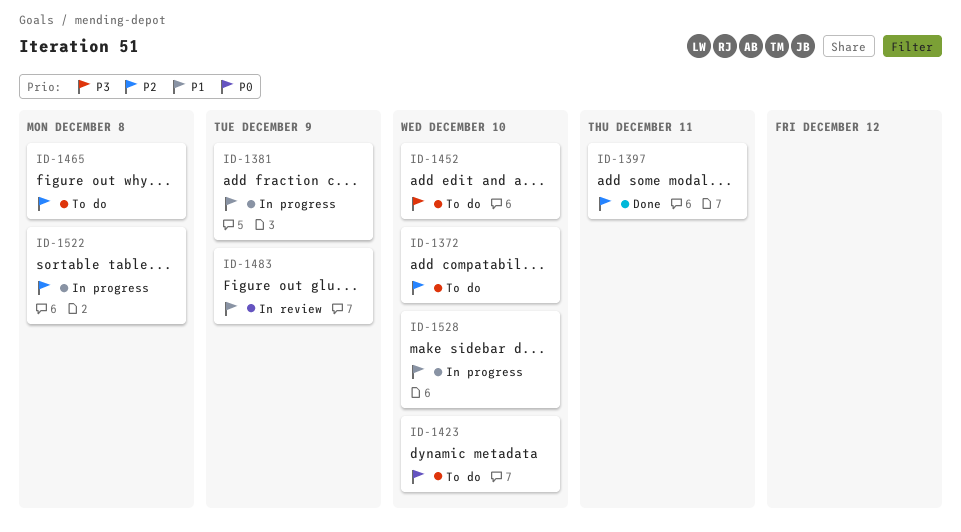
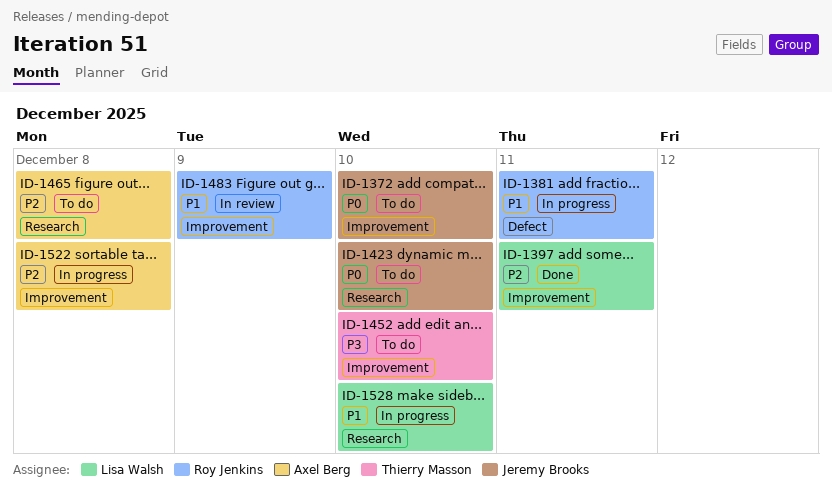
ID-1372, priority: P2 -> P0
ID-1381, due: Dec 9 -> Dec 11

